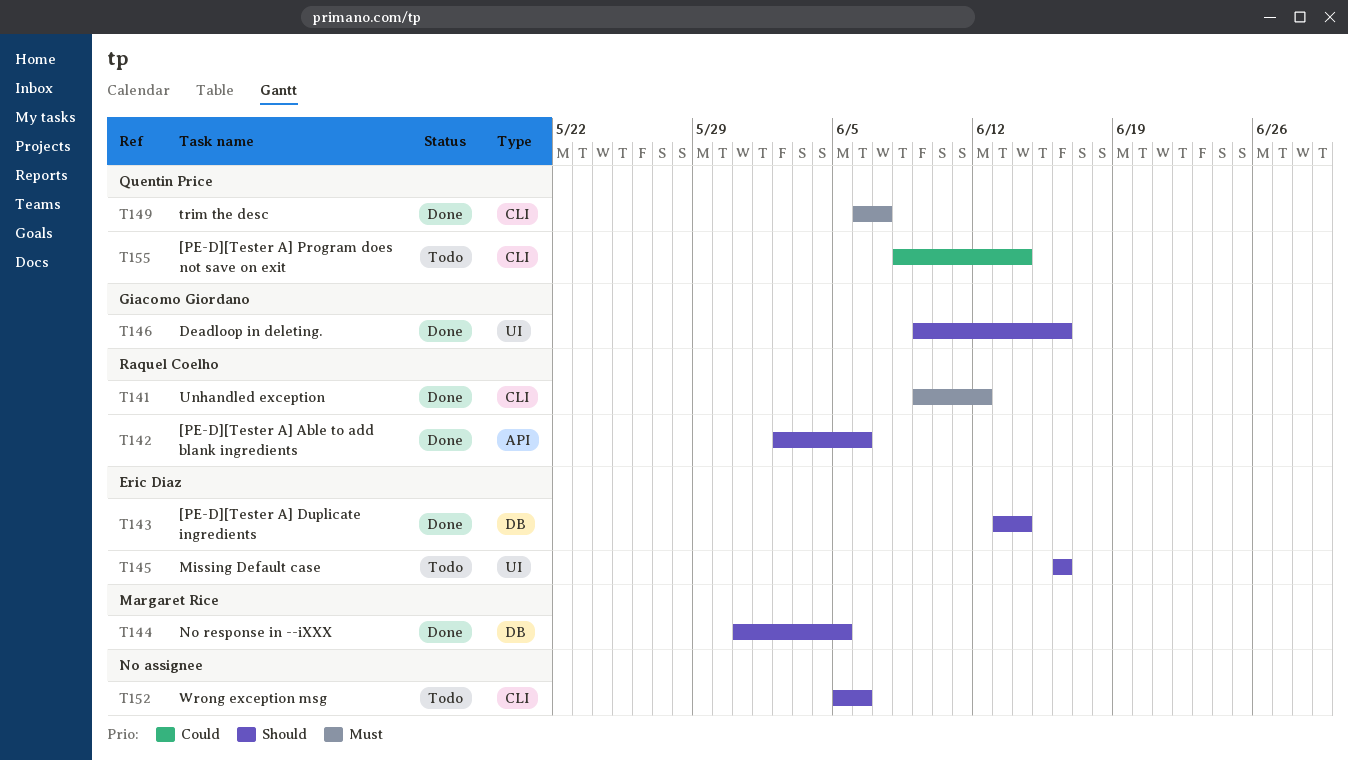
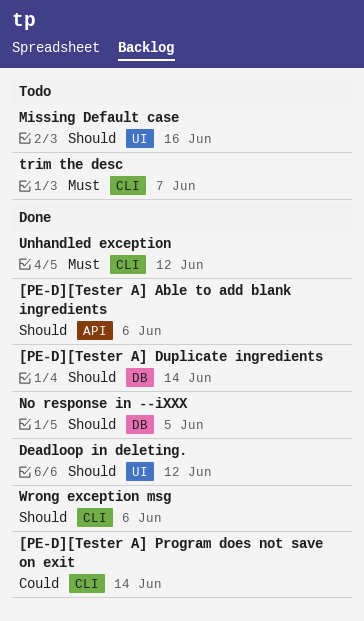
[PE-D][Tester A] Program does not save on exit, status: Todo -> Done
Deadloop in deleting., due: Jun 16 -> Jun 12
trim the desc, status: Done -> Todo
Wrong exception msg, status: Todo -> Done

